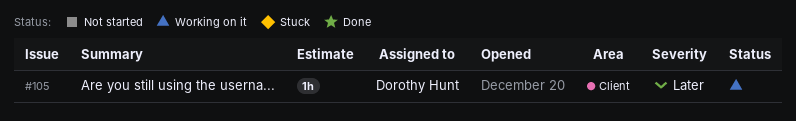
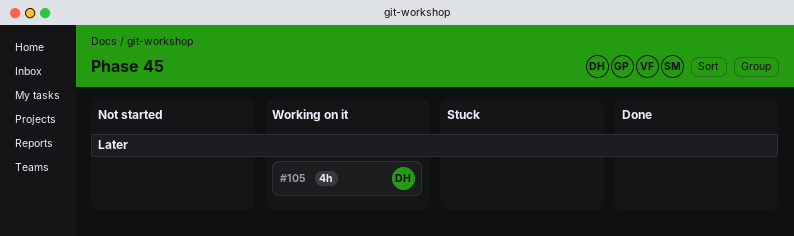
#105, estimate: 1h -> 4h

